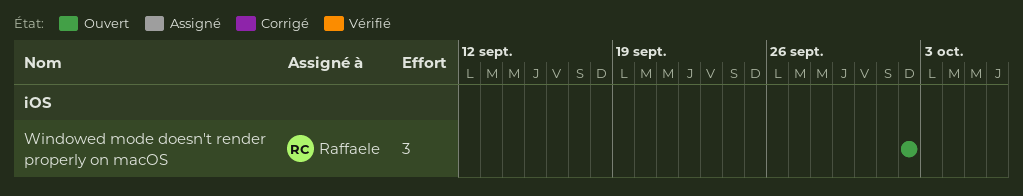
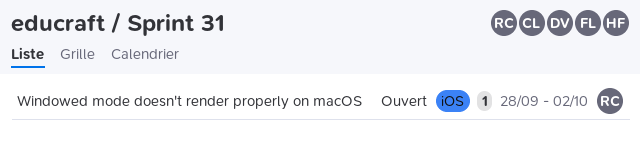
Windowed mode doesn't render properly on macOS, estimate: 3 -> 1
Windowed mode doesn't render properly on macOS, start: Oct 2 -> Sep 28

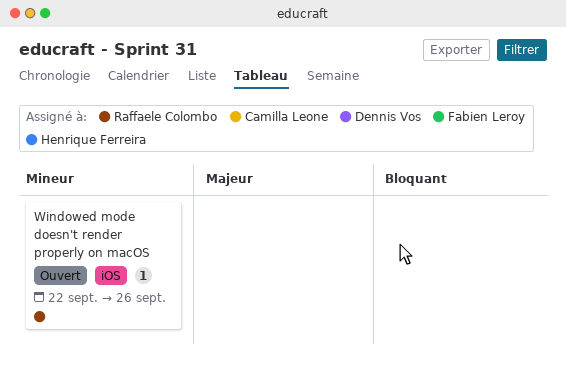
Windowed mode doesn't render properly on macOS, start: Sep 28 -> Sep 22
Windowed mode doesn't render properly on macOS, due: Oct 2 -> Sep 26

